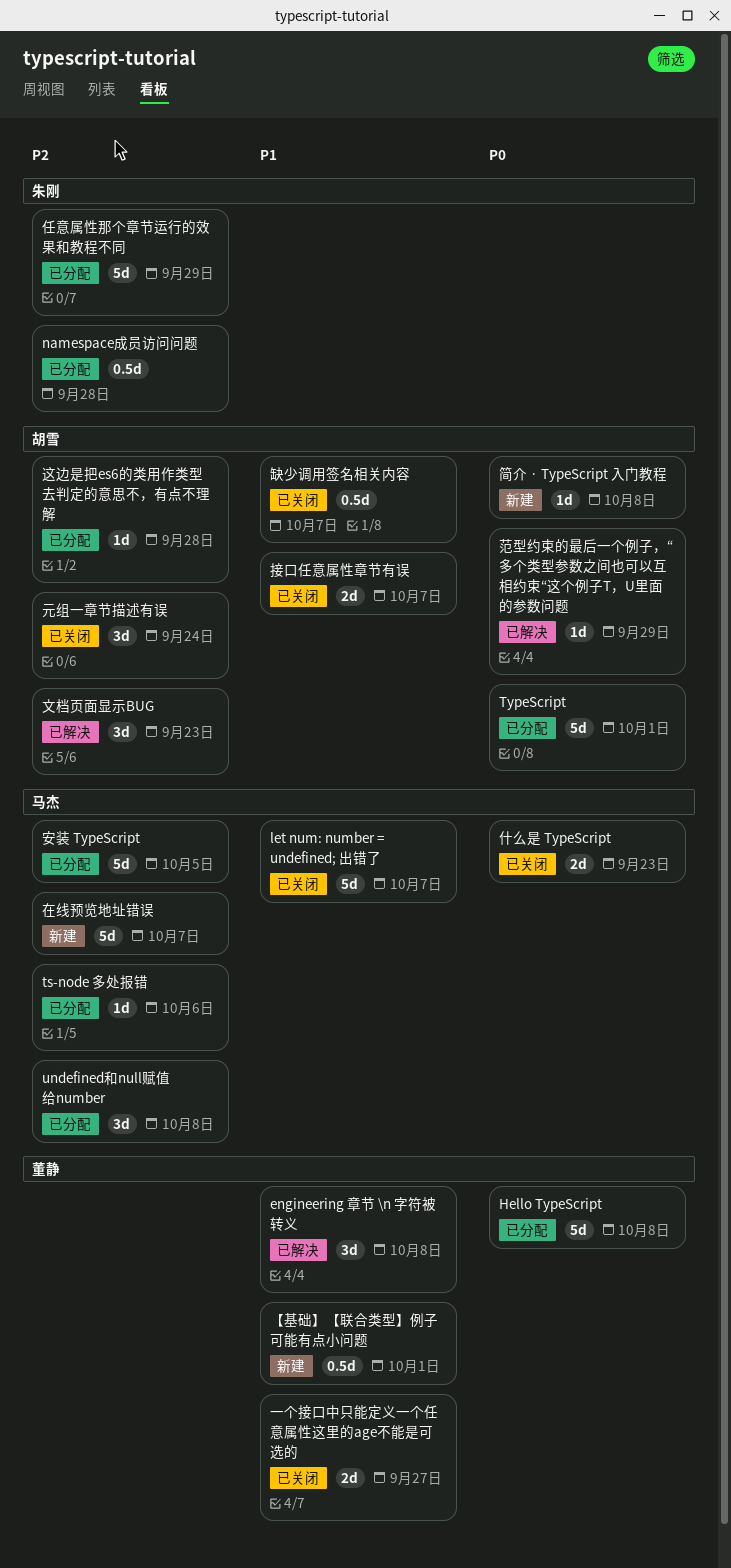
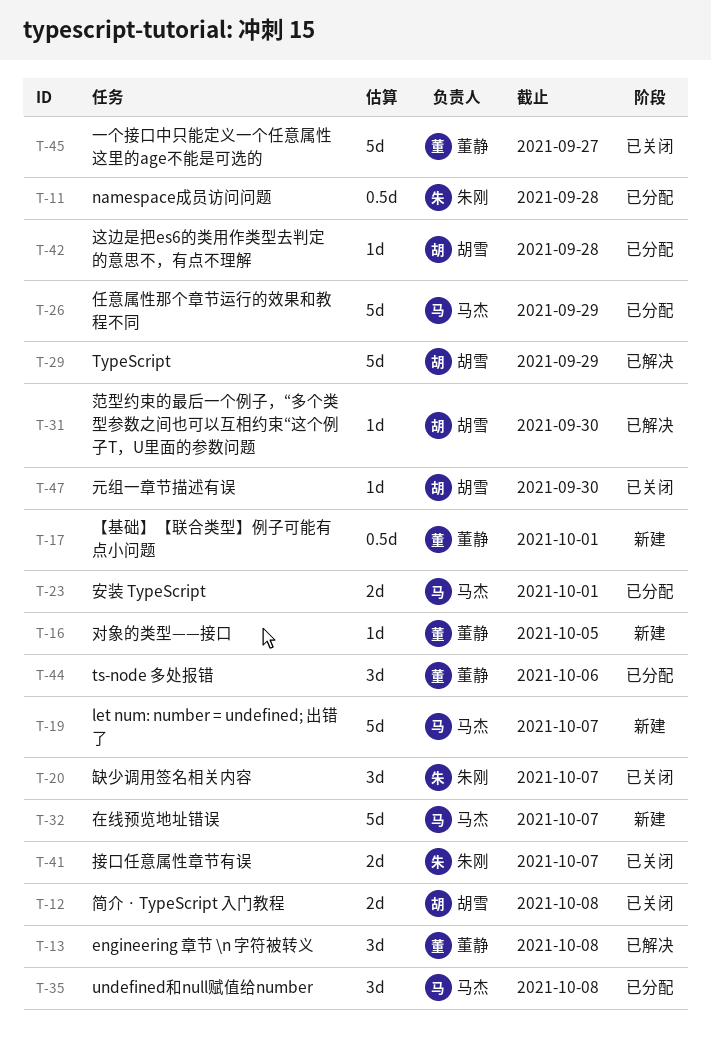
Hello TypeScript: present -> none
let num: number = undefined; 出错了, status: 已关闭 -> 新建
ts-node 多处报错, owner: 马杰 -> 董静
ts-node 多处报错, estimate: 1d -> 3d
TypeScript, status: 已分配 -> 已解决
TypeScript, due: Oct 1 -> Sep 29
一个接口中只能定义一个任意属性这里的age不能是可选的, estimate: 2d -> 5d
什么是 TypeScript: present -> none
任意属性那个章节运行的效果和教程不同, owner: 朱刚 -> 马杰
元组一章节描述有误, estimate: 3d -> 1d
元组一章节描述有误, due: Sep 24 -> Sep 30
安装 TypeScript, estimate: 5d -> 2d
安装 TypeScript, due: Oct 5 -> Oct 1
对象的类型——接口: none -> present
接口任意属性章节有误, owner: 胡雪 -> 朱刚
文档页面显示BUG: present -> none
简介 · TypeScript 入门教程, status: 新建 -> 已关闭
简介 · TypeScript 入门教程, estimate: 1d -> 2d
缺少调用签名相关内容, owner: 胡雪 -> 朱刚
缺少调用签名相关内容, estimate: 0.5d -> 3d
范型约束的最后一个例子，“多个类型参数之间也可以互相约束“这个例子T，U里面的参数问题, due: Sep 29 -> Sep 30

